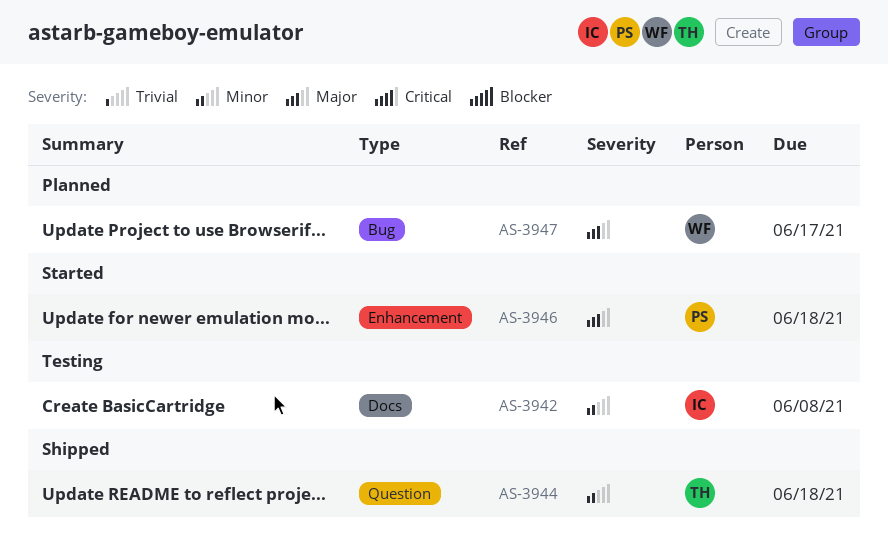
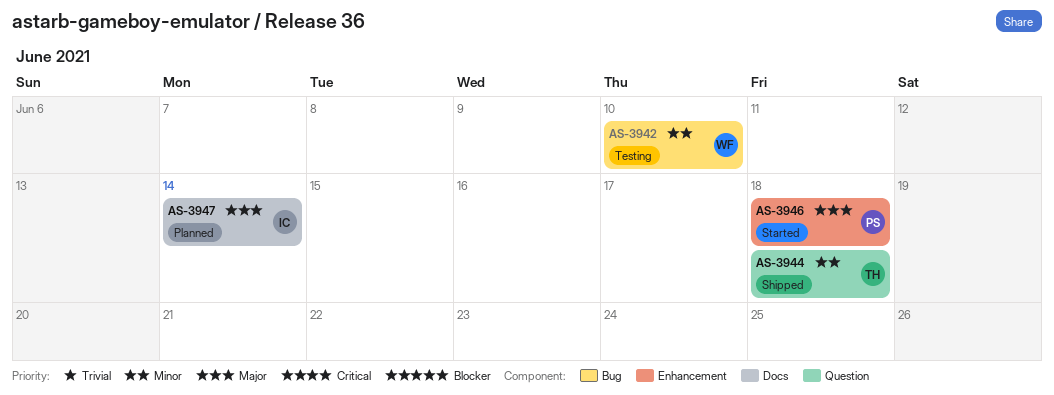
AS-3942, owner: IC -> WF
AS-3942, label: Docs -> Bug
AS-3942, due: Jun 8 -> Jun 10
AS-3947, owner: WF -> IC
AS-3947, label: Bug -> Docs
AS-3947, due: Jun 17 -> Jun 14

